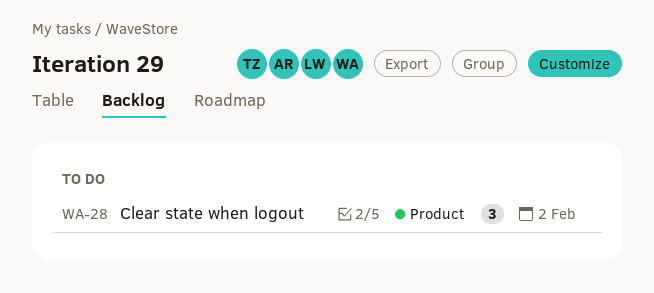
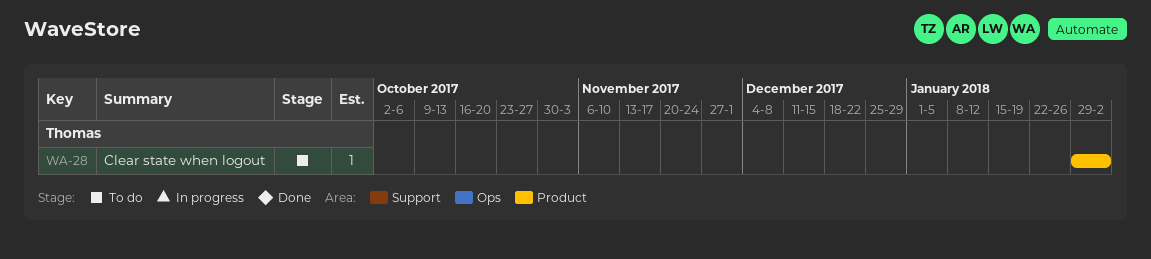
WA-28, estimate: 3 -> 1

